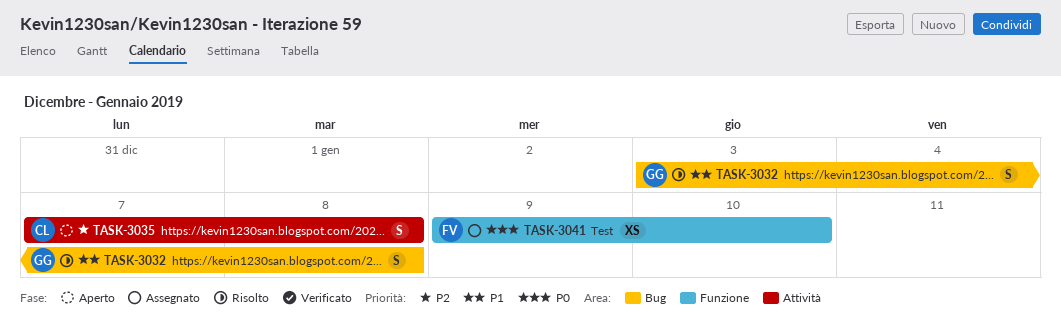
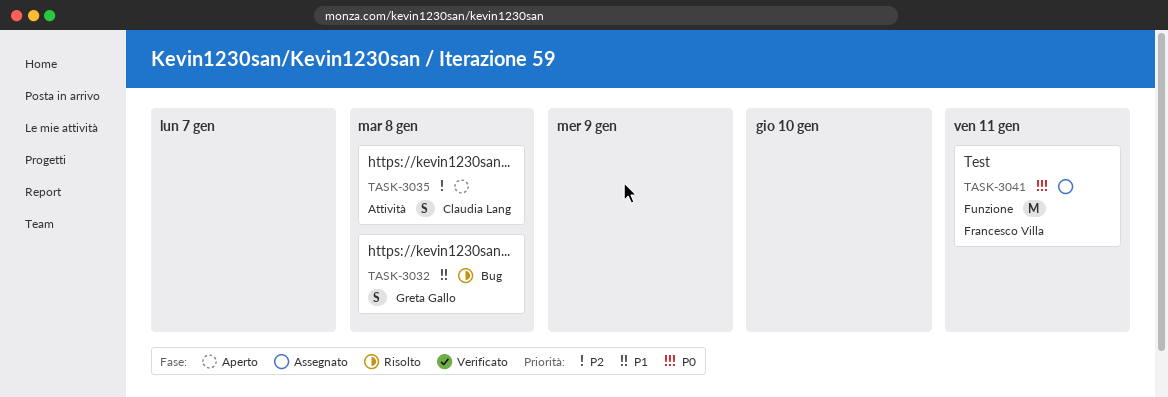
TASK-3041, estimate: XS -> M
TASK-3041, due: Jan 10 -> Jan 11

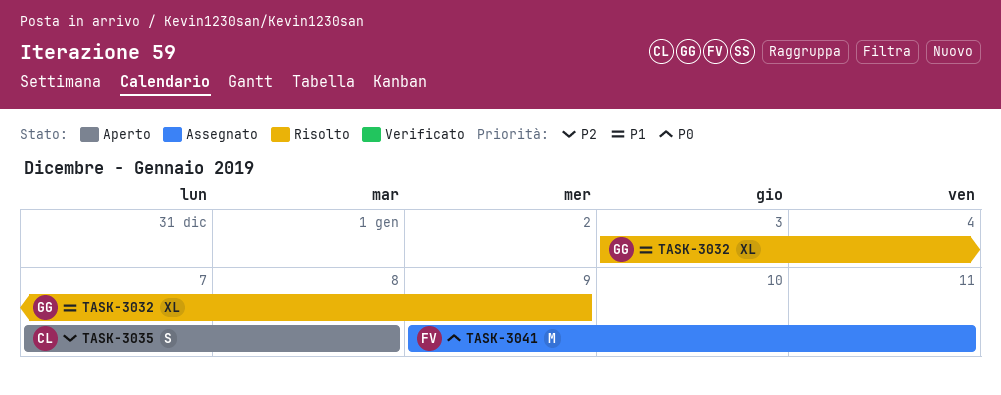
TASK-3032, estimate: S -> XL
TASK-3032, due: Jan 8 -> Jan 9

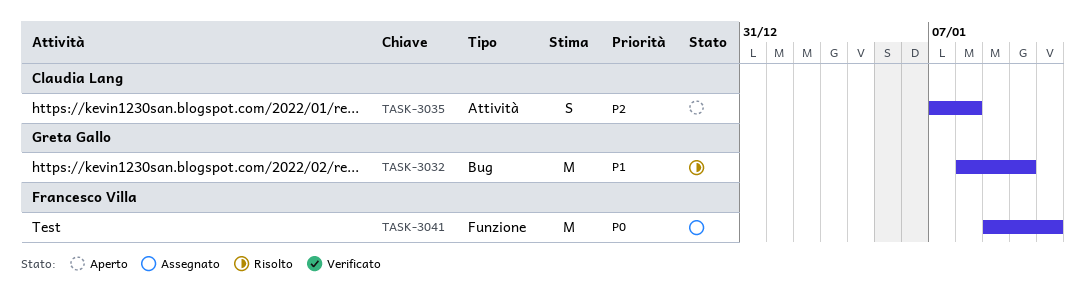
TASK-3032, estimate: XL -> M
TASK-3032, start: Jan 3 -> Jan 8
TASK-3032, due: Jan 9 -> Jan 10

